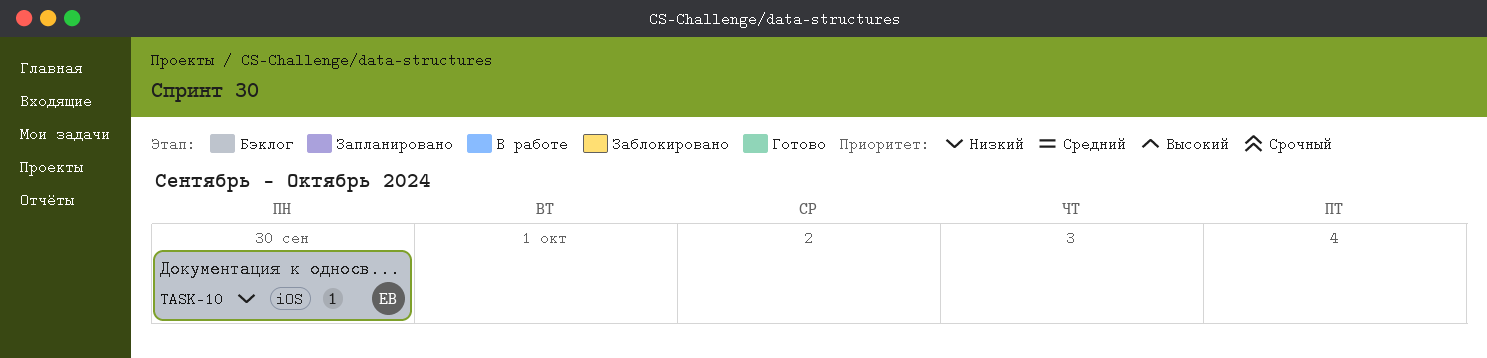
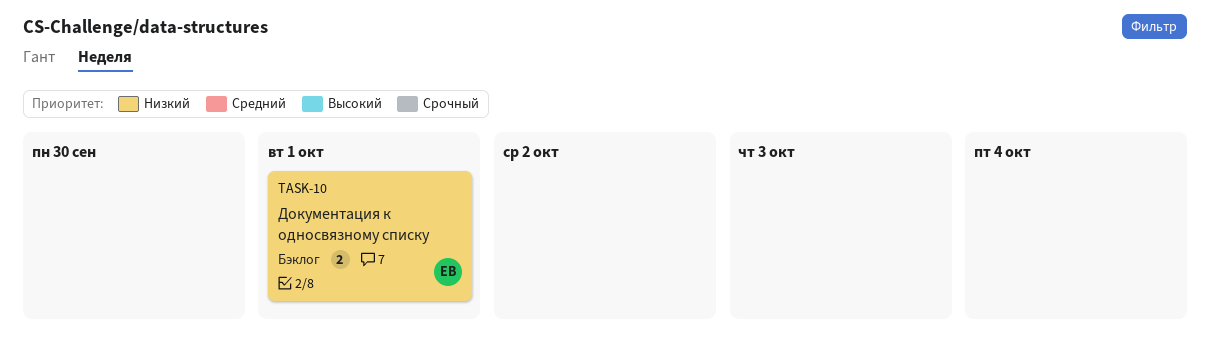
TASK-10, estimate: 1 -> 2
TASK-10, due: Sep 30 -> Oct 1

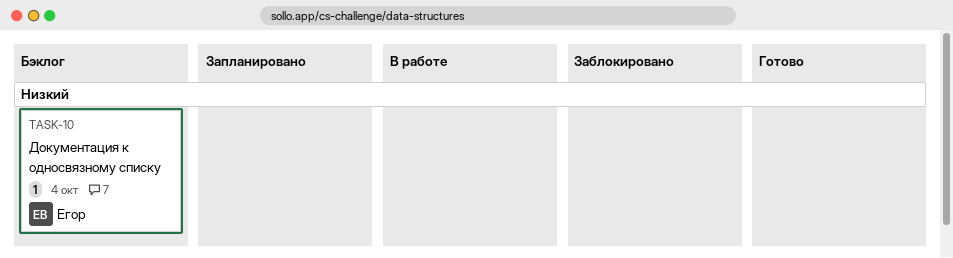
TASK-10, estimate: 2 -> 1
TASK-10, due: Oct 1 -> Oct 4

